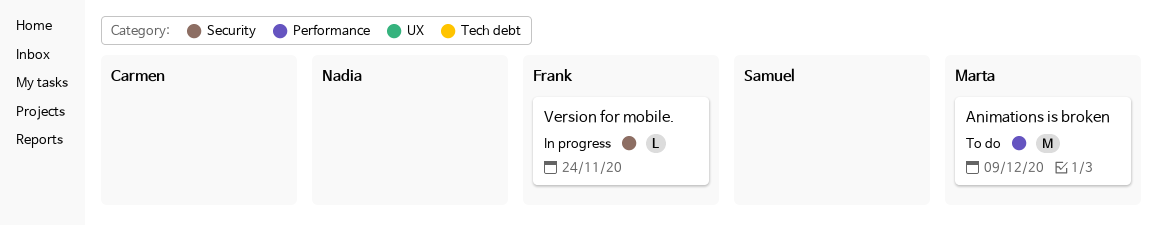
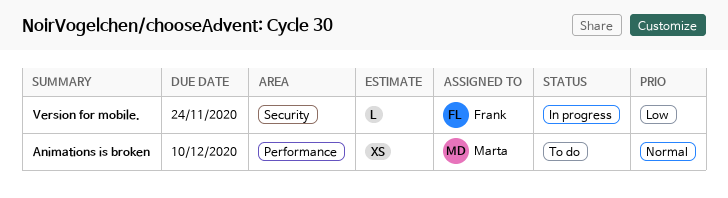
Animations is broken, estimate: M -> XS
Animations is broken, due: Dec 9 -> Dec 10

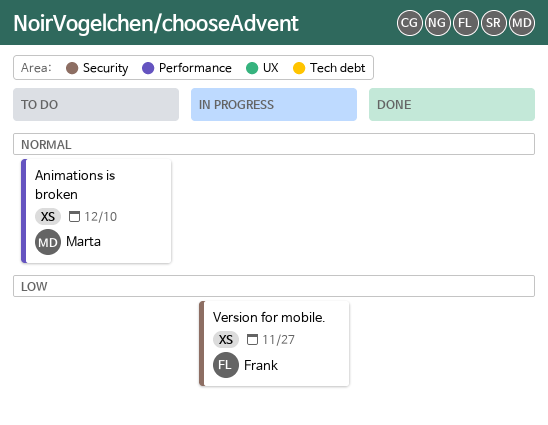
Version for mobile., estimate: L -> XS
Version for mobile., due: Nov 24 -> Nov 27

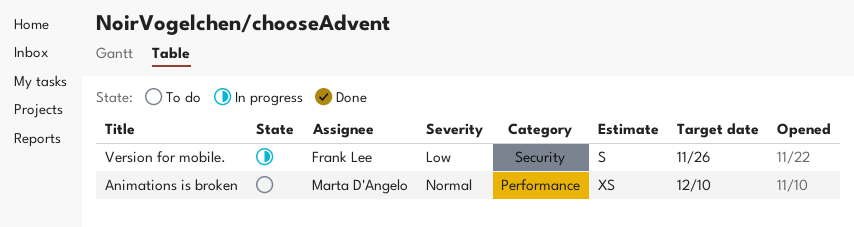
Version for mobile., estimate: XS -> S
Version for mobile., due: Nov 27 -> Nov 26

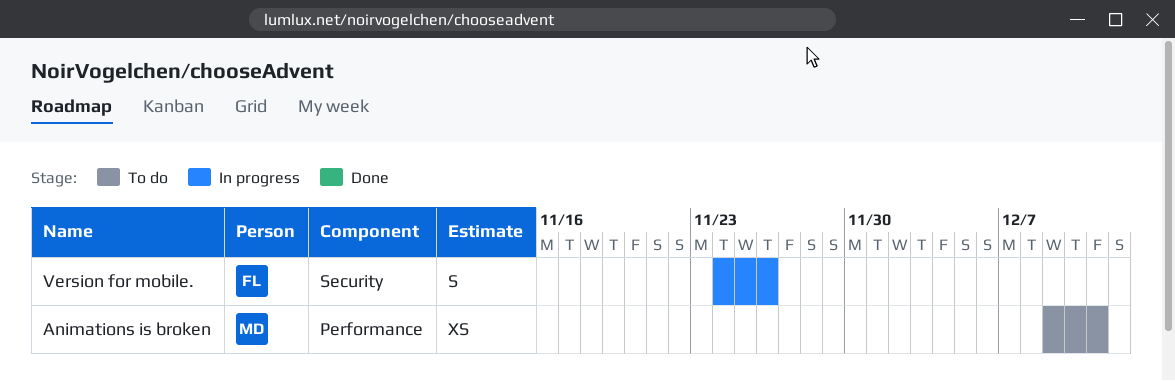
Animations is broken, due: Dec 10 -> Dec 11

